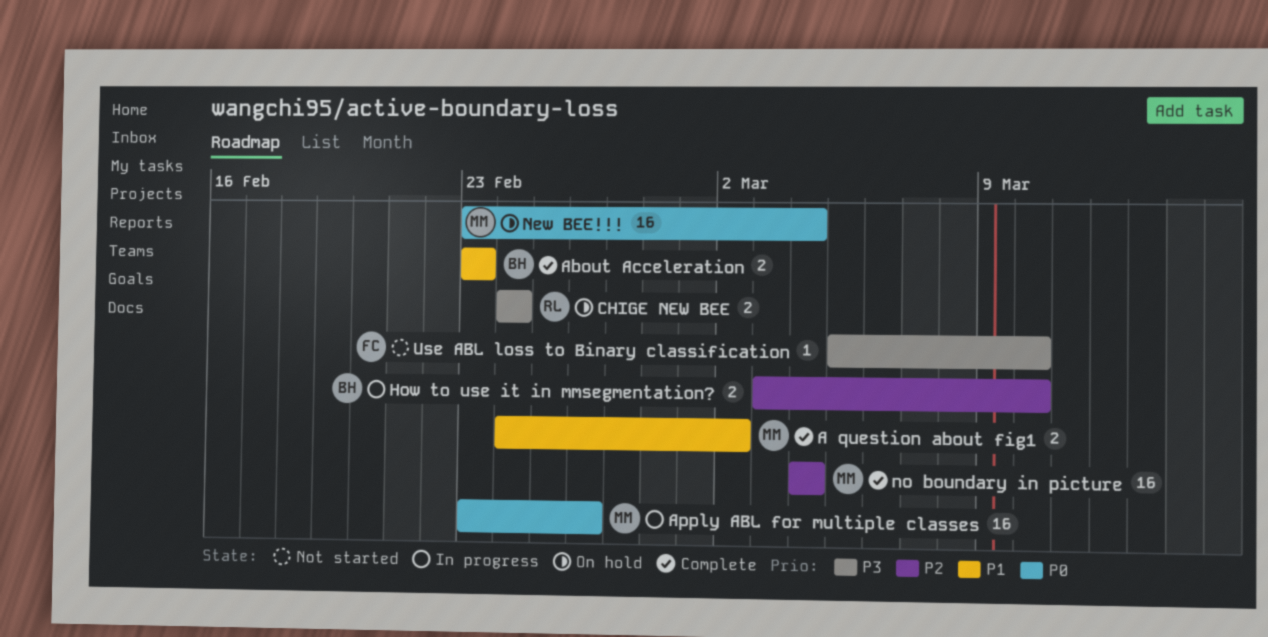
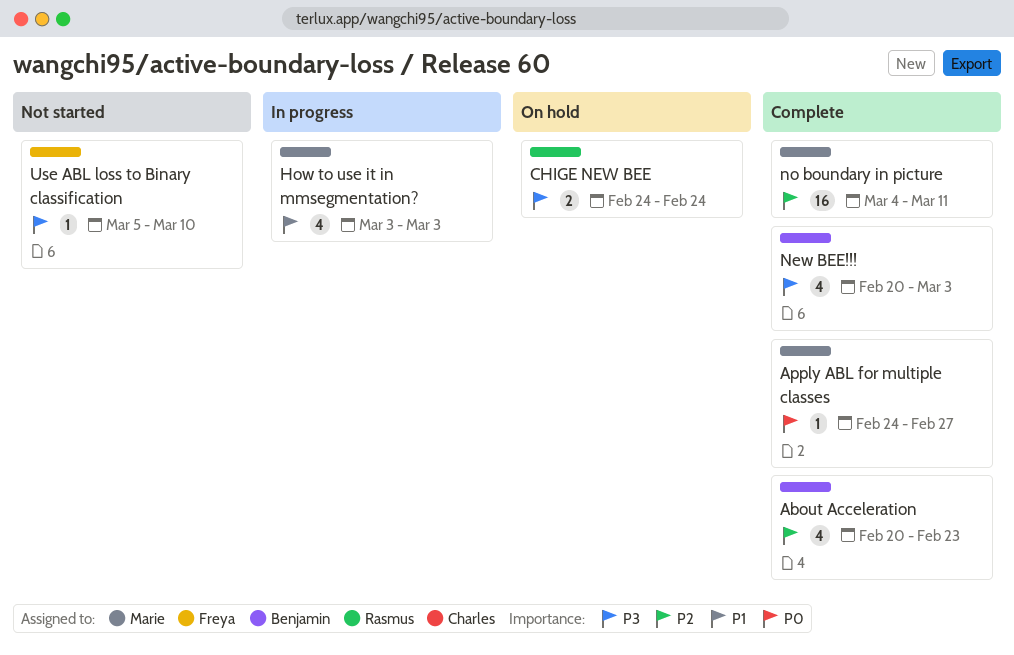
A question about fig1: present -> none
About Acceleration, priority: P1 -> P2
About Acceleration, estimate: 2 -> 4
About Acceleration, start: Feb 23 -> Feb 20
Apply ABL for multiple classes, status: In progress -> Complete
Apply ABL for multiple classes, estimate: 16 -> 1
Apply ABL for multiple classes, start: Feb 23 -> Feb 24
Apply ABL for multiple classes, due: Feb 26 -> Feb 27
How to use it in mmsegmentation?, owner: Benjamin -> Marie
How to use it in mmsegmentation?, priority: P2 -> P1
How to use it in mmsegmentation?, estimate: 2 -> 4
How to use it in mmsegmentation?, due: Mar 10 -> Mar 3
New BEE!!!, status: On hold -> Complete
New BEE!!!, owner: Marie -> Benjamin
New BEE!!!, priority: P0 -> P3
New BEE!!!, estimate: 16 -> 4
New BEE!!!, start: Feb 23 -> Feb 20
New BEE!!!, due: Mar 4 -> Mar 3
no boundary in picture, due: Mar 4 -> Mar 11

